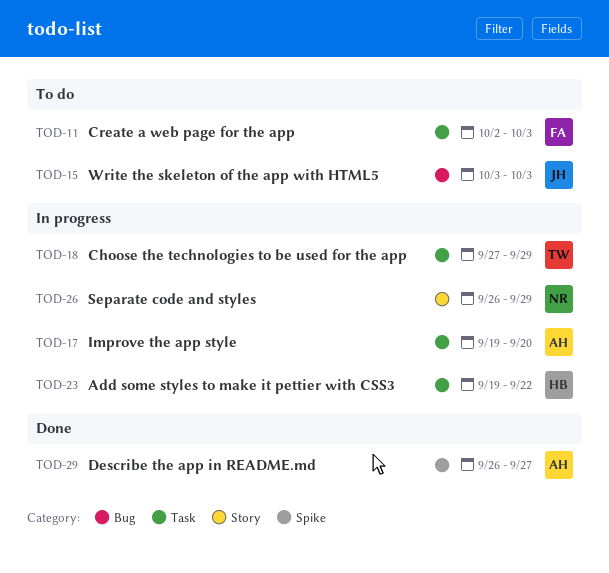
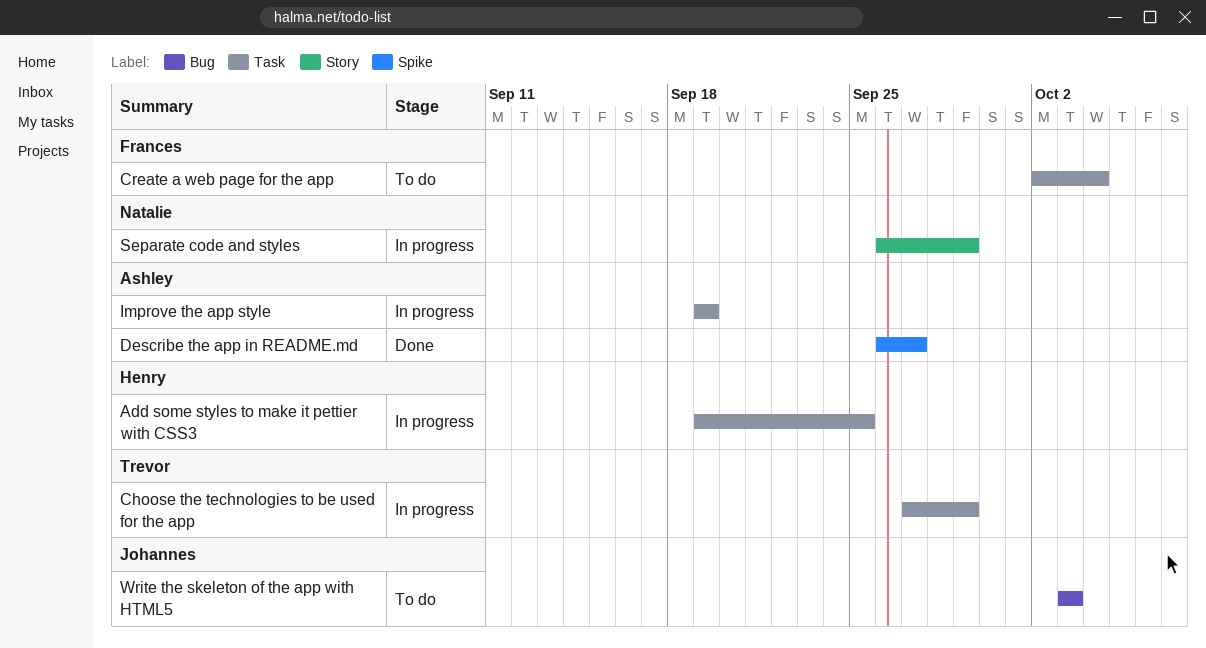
Add some styles to make it pettier with CSS3, due: Sep 22 -> Sep 25
Create a web page for the app, due: Oct 3 -> Oct 4
Improve the app style, due: Sep 20 -> Sep 19

